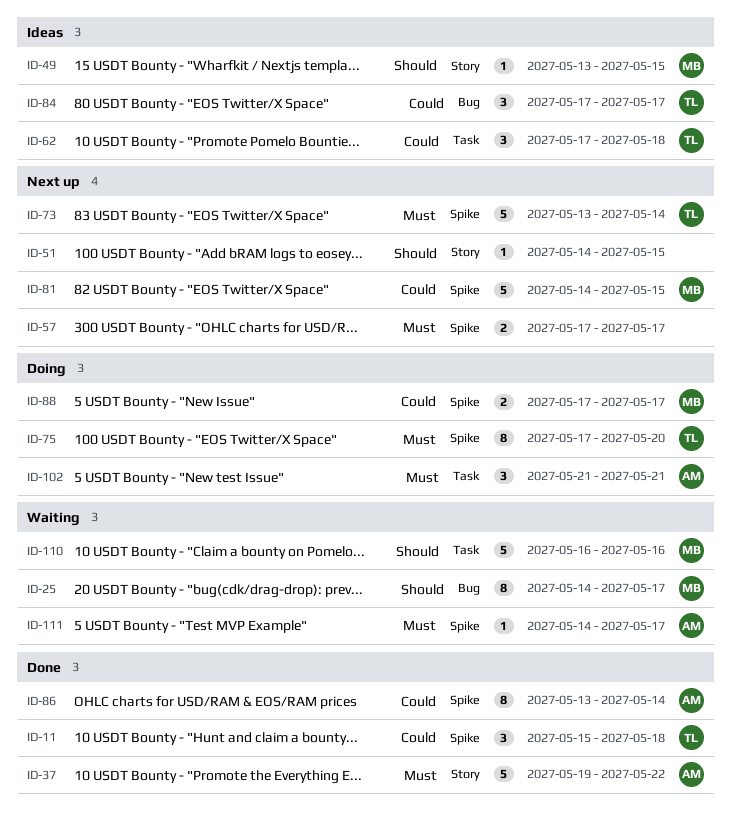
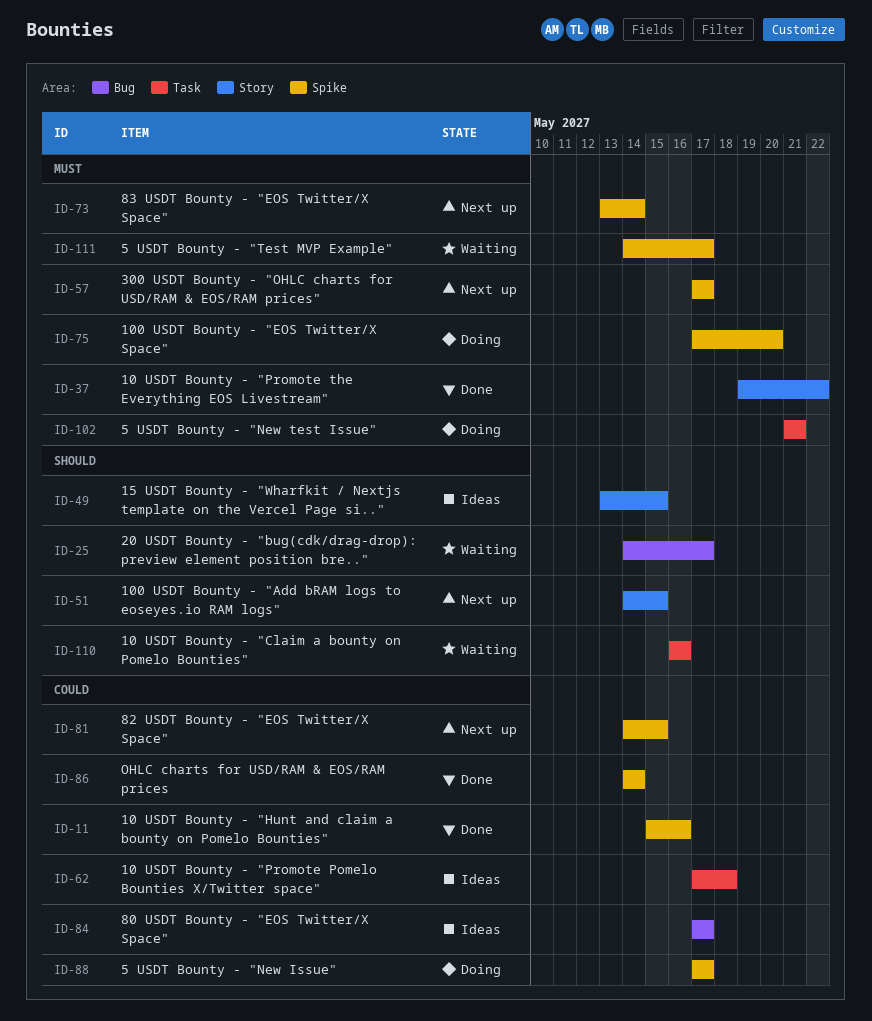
ID-11, due: May 18 -> May 16
ID-86, start: May 13 -> May 14

